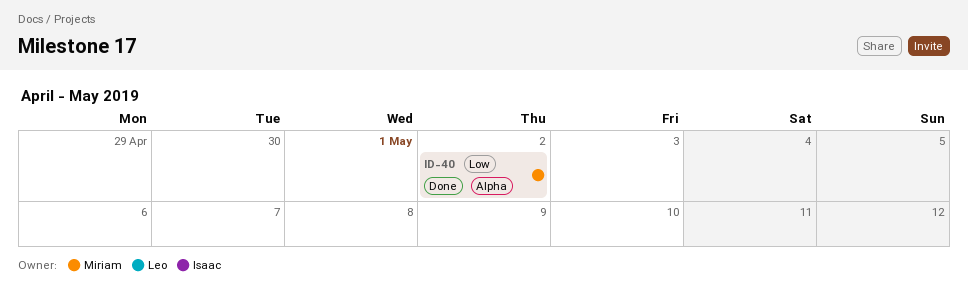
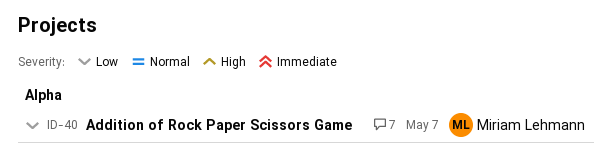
ID-40, due: May 2 -> May 7

